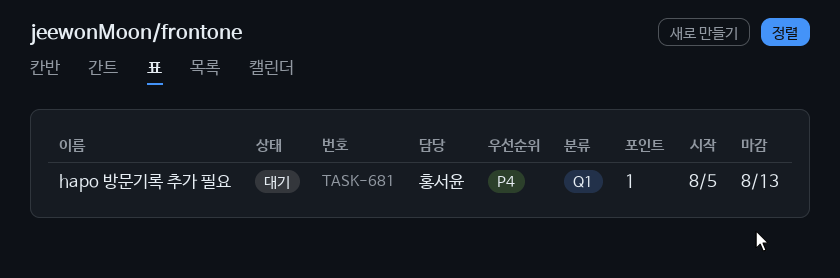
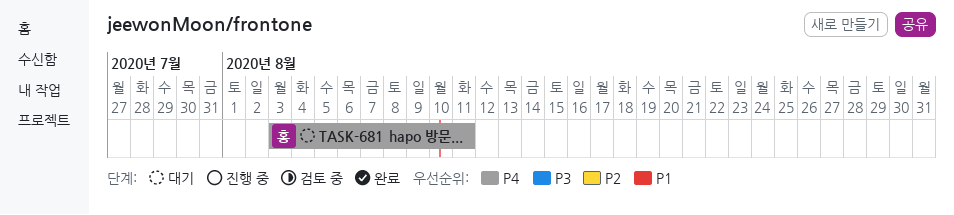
TASK-681, start: Aug 5 -> Aug 3
TASK-681, due: Aug 13 -> Aug 11

